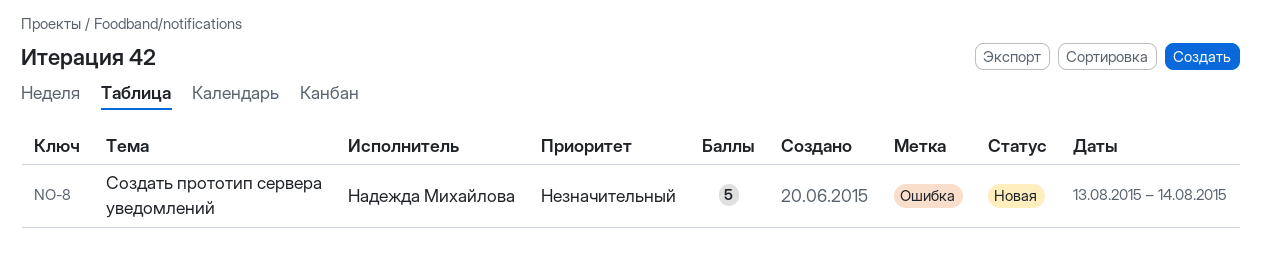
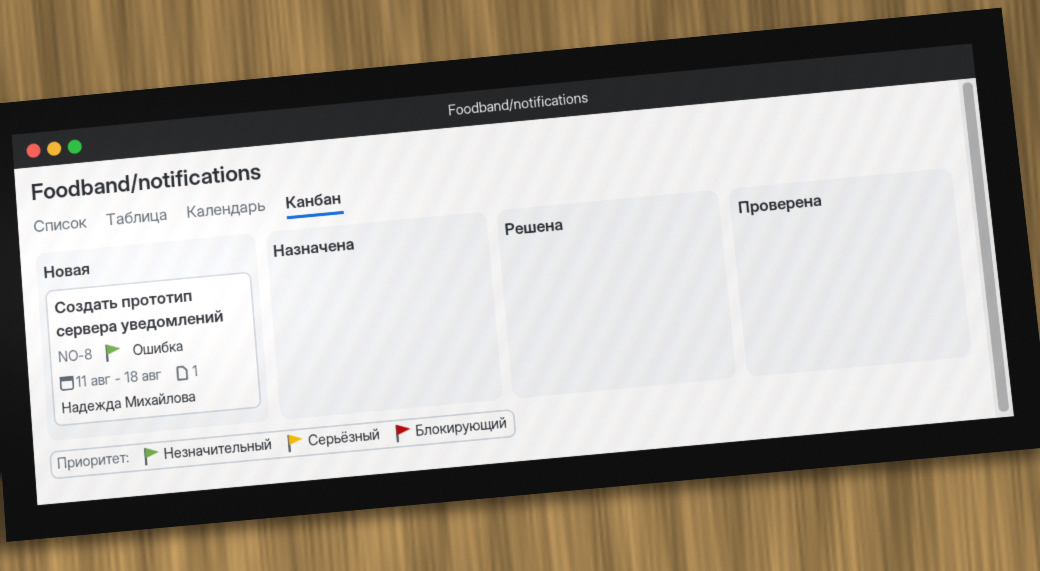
NO-8, start: Aug 13 -> Aug 11
NO-8, due: Aug 14 -> Aug 18

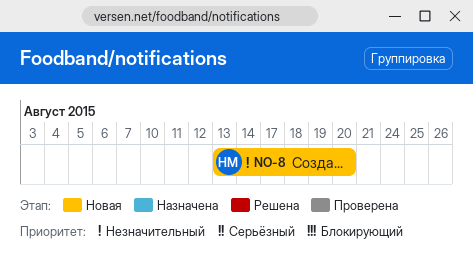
NO-8, start: Aug 11 -> Aug 13
NO-8, due: Aug 18 -> Aug 20

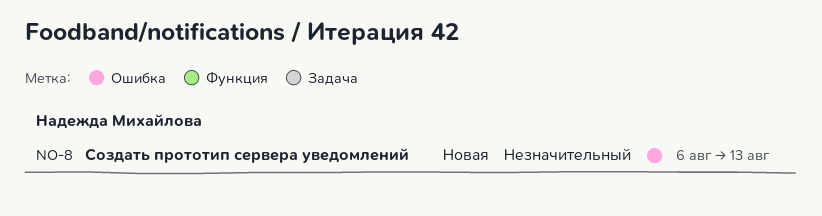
NO-8, start: Aug 13 -> Aug 6
NO-8, due: Aug 20 -> Aug 13

